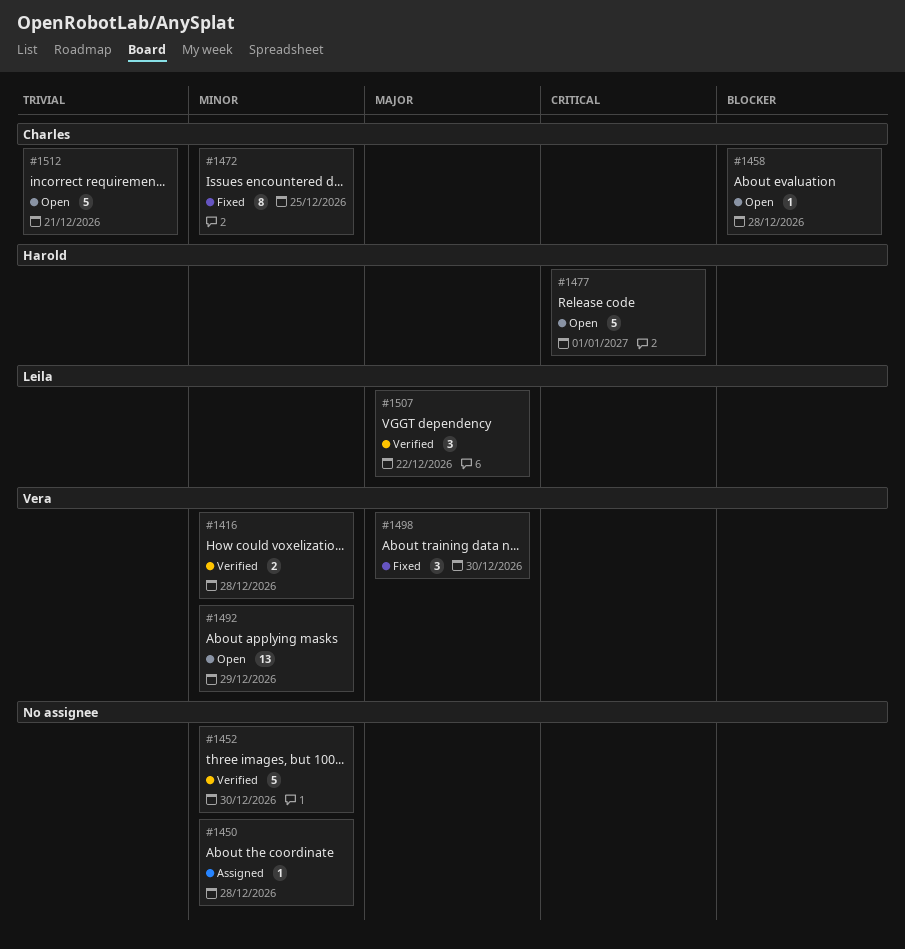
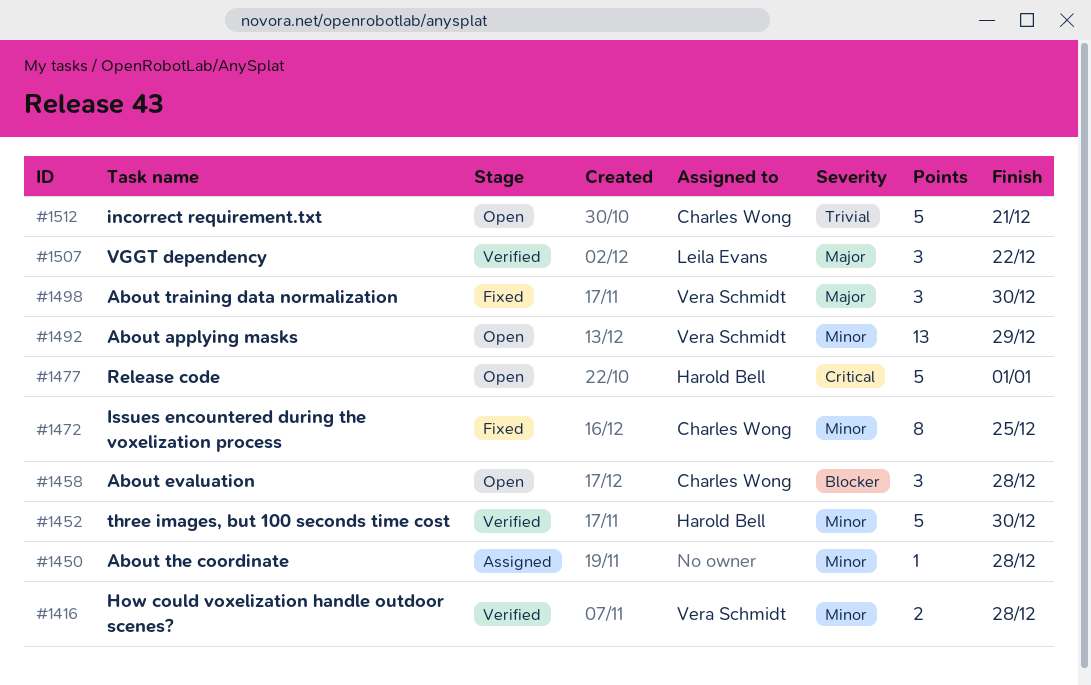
#1452, owner: none -> Harold Bell
#1458, estimate: 1 -> 3

